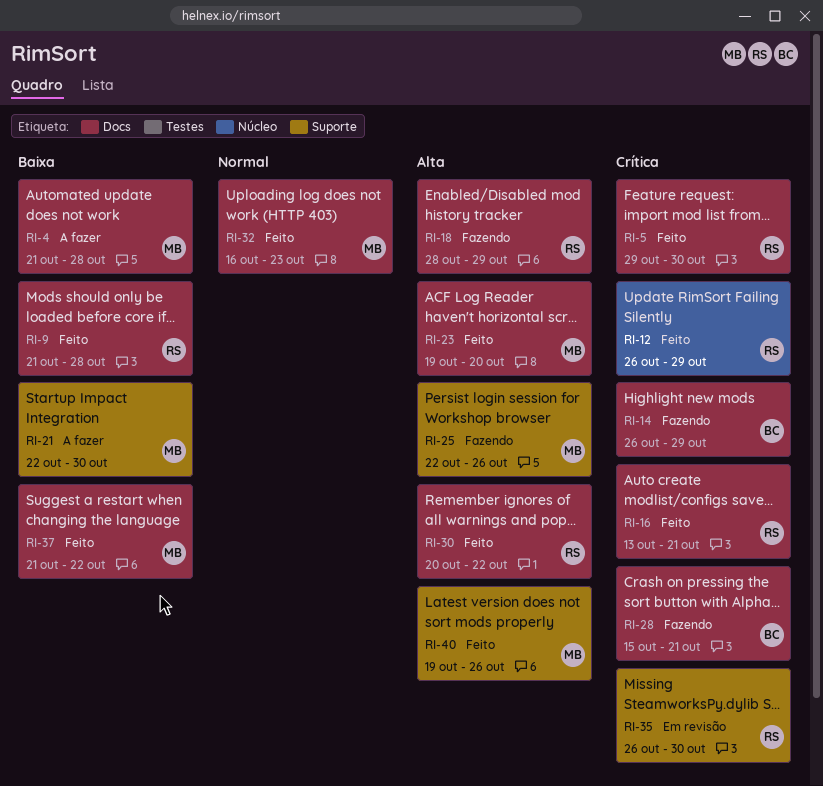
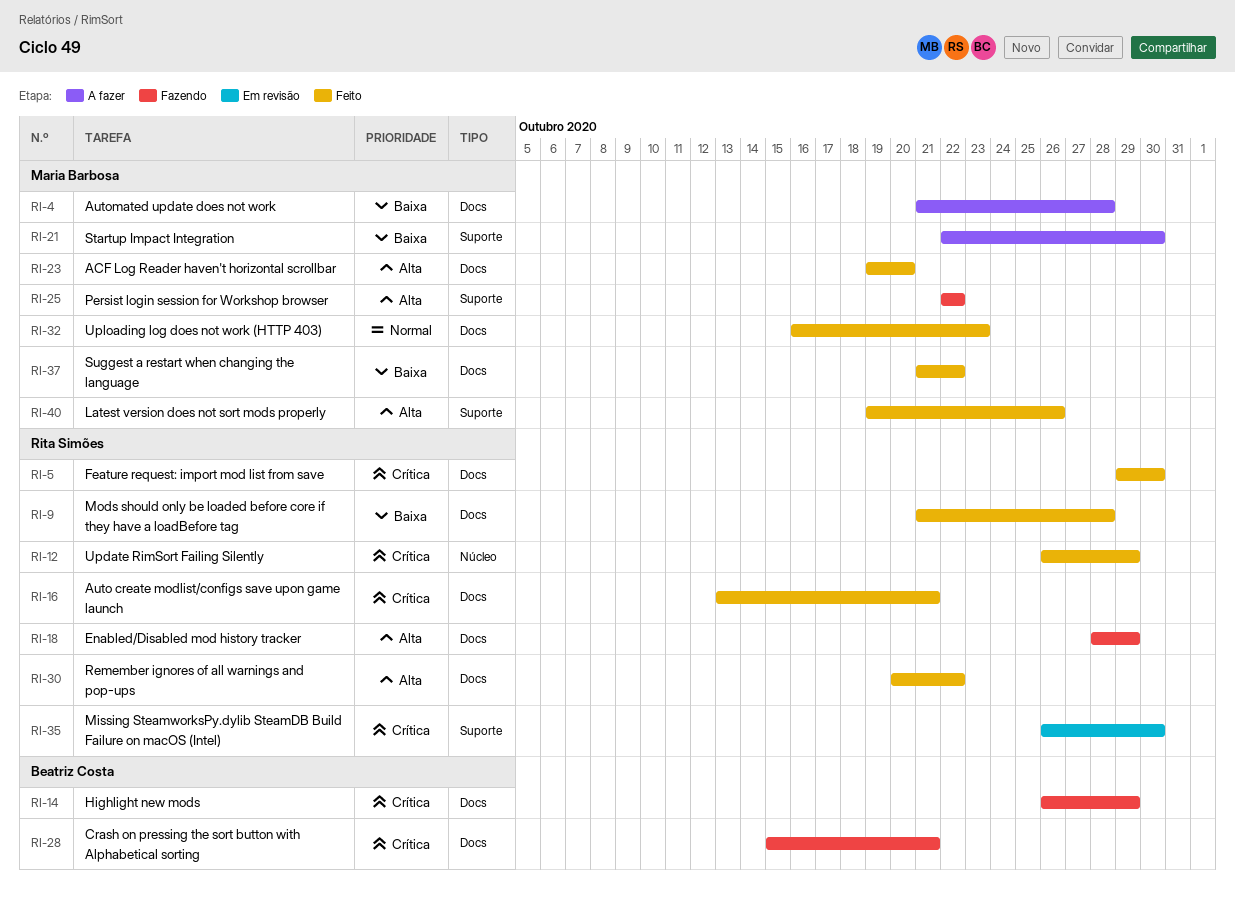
RI-25, due: Oct 26 -> Oct 22

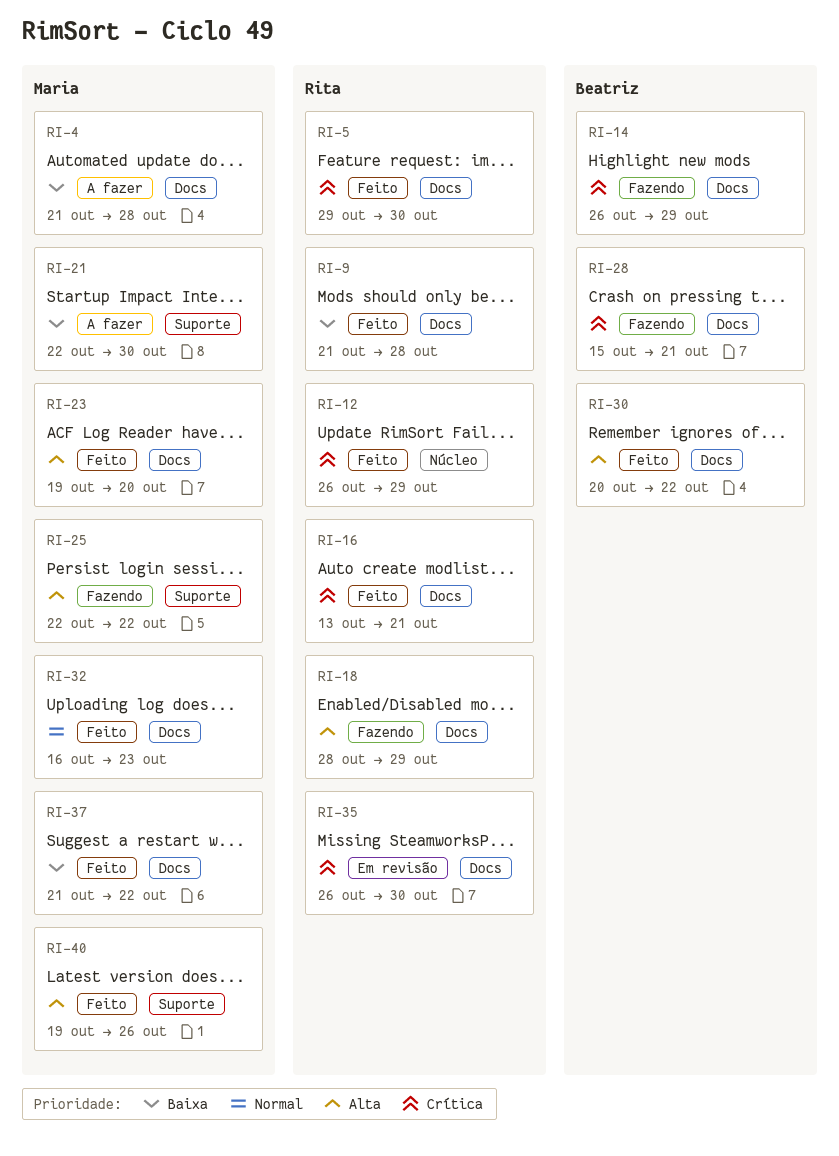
RI-30, owner: Rita Simões -> Beatriz Costa
RI-35, label: Suporte -> Docs

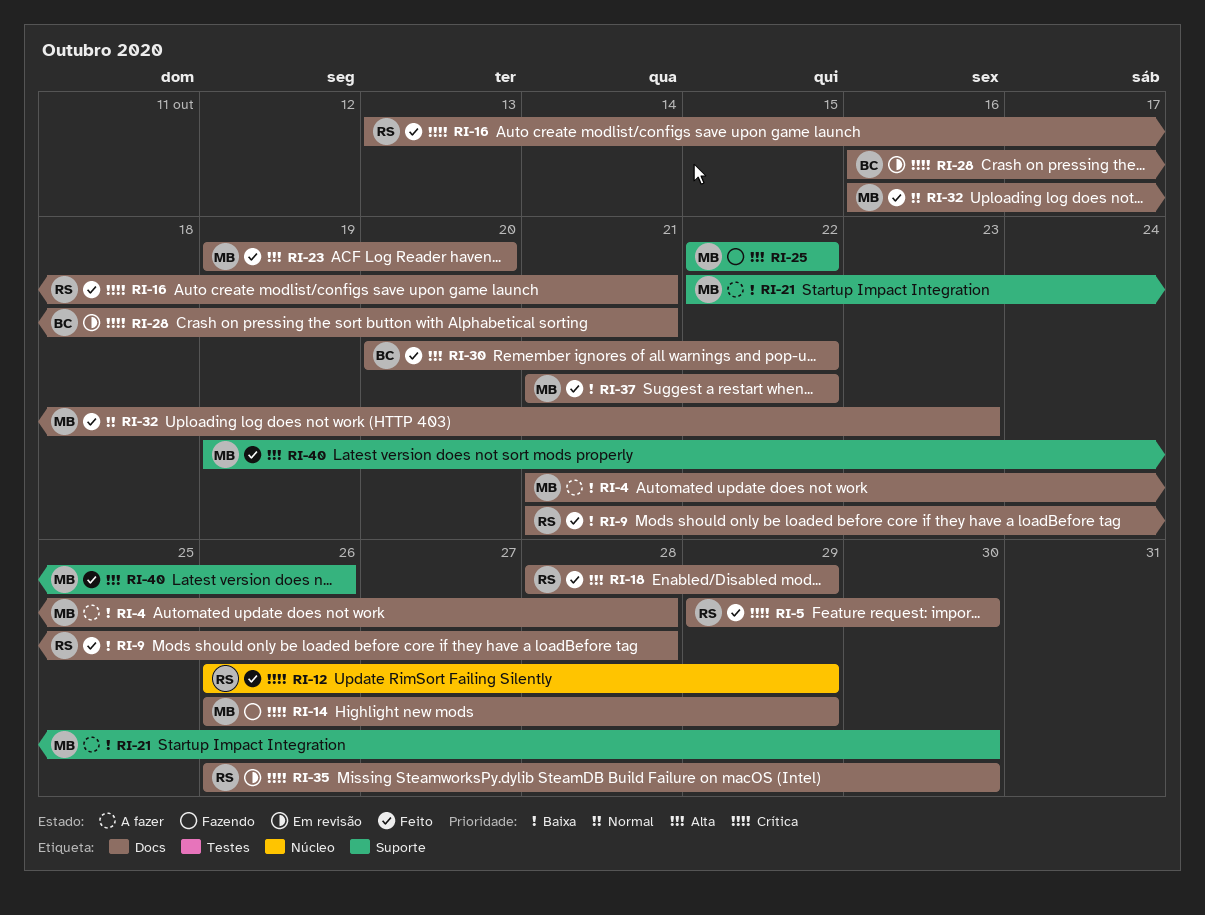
RI-14, owner: Beatriz -> Maria
RI-18, status: Fazendo -> Feito
RI-28, status: Fazendo -> Em revisão
RI-28, start: Oct 15 -> Oct 16

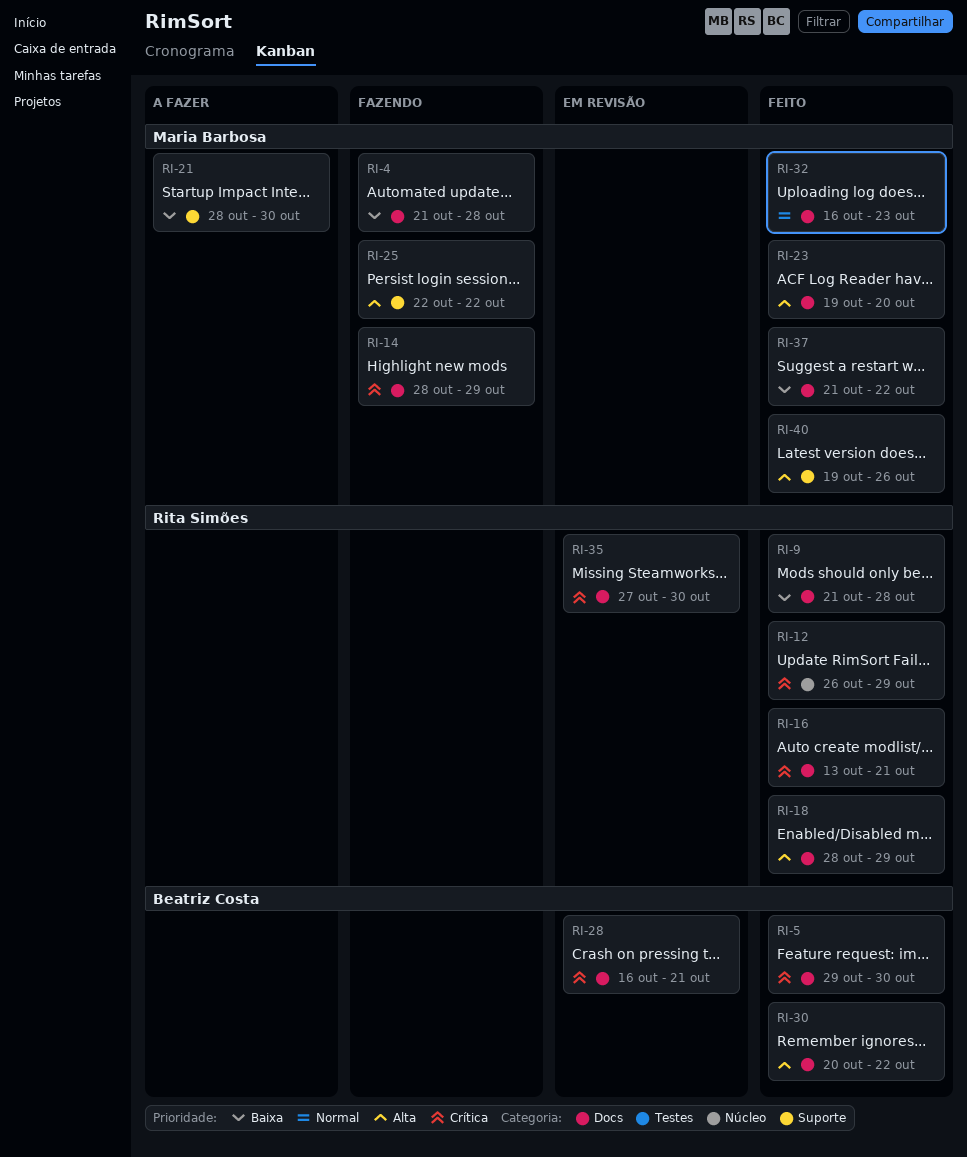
RI-4, status: A fazer -> Fazendo
RI-5, owner: Rita Simões -> Beatriz Costa
RI-14, start: Oct 26 -> Oct 28
RI-21, start: Oct 22 -> Oct 28
RI-35, start: Oct 26 -> Oct 27

